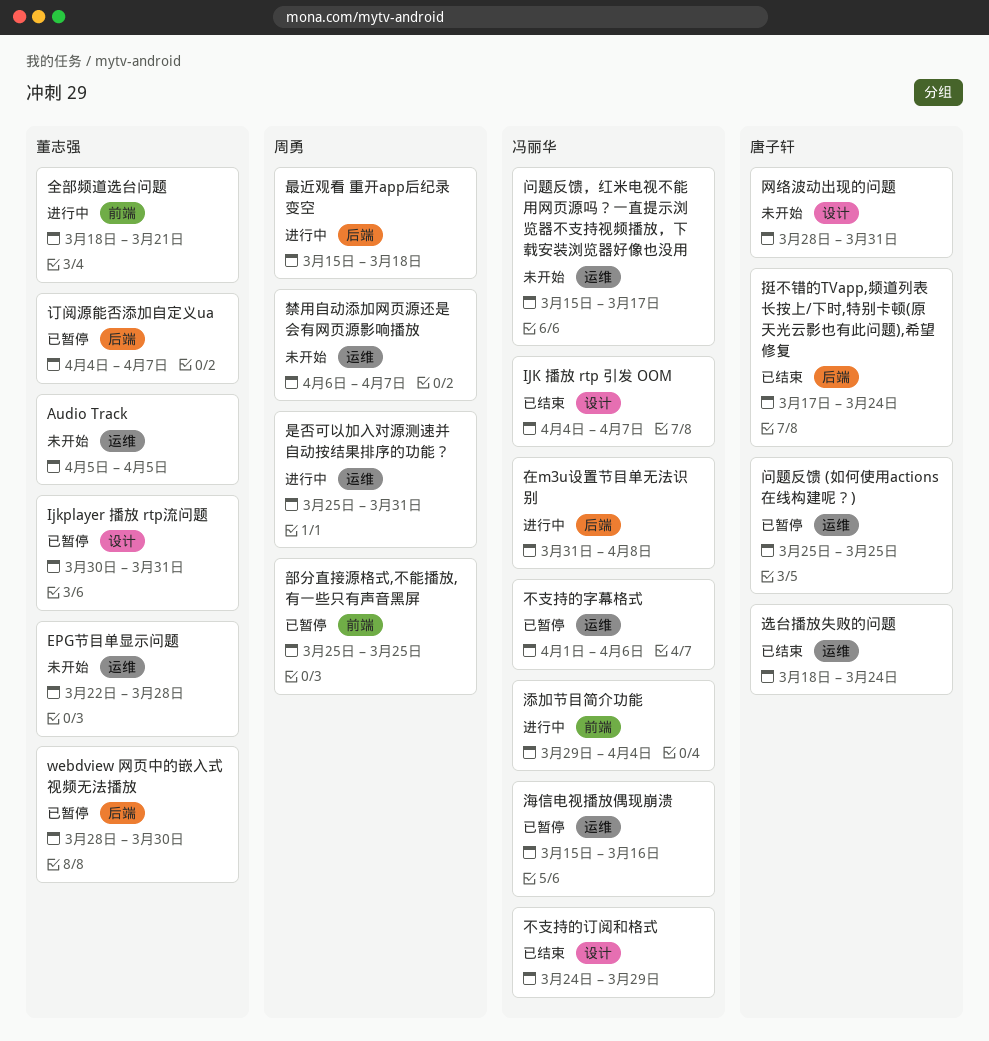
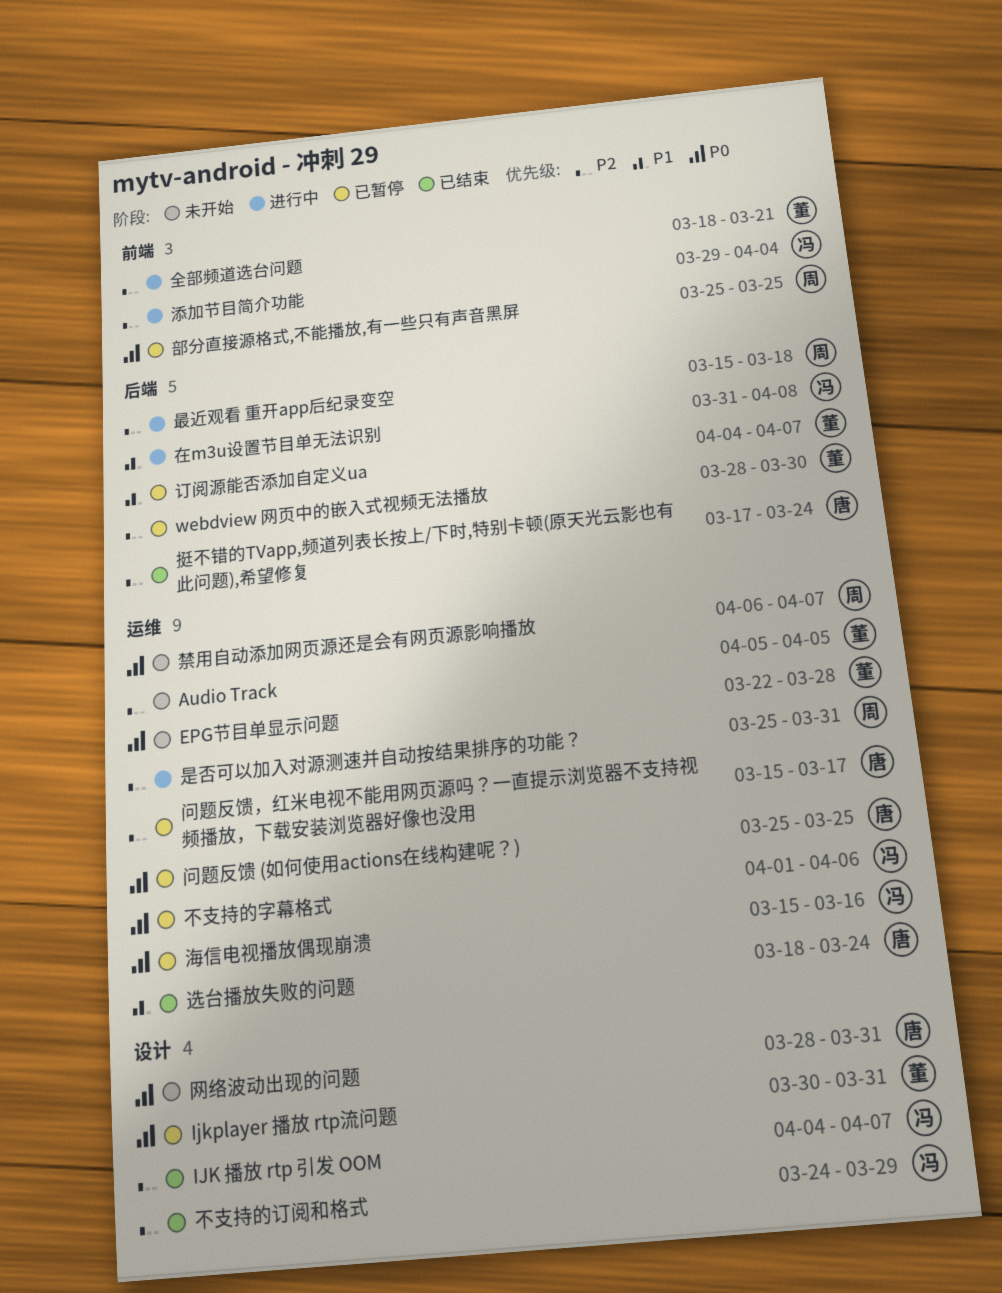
问题反馈，红米电视不能用网页源吗？一直提示浏览器不支持视频播放，下载安装浏览器好像也没用, status: 未开始 -> 已暂停
问题反馈，红米电视不能用网页源吗？一直提示浏览器不支持视频播放，下载安装浏览器好像也没用, owner: 冯丽华 -> 唐子轩

